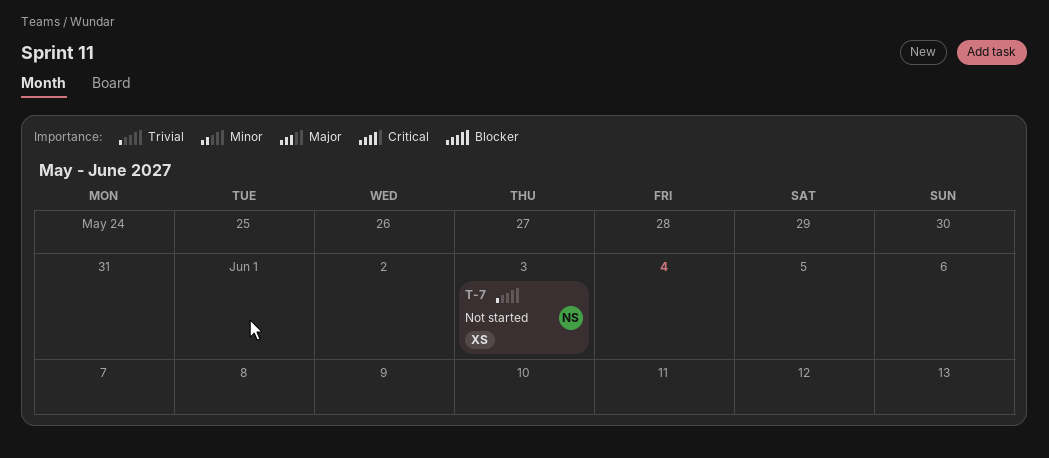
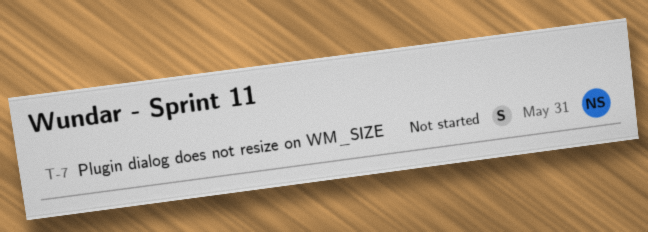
T-7, estimate: XS -> S
T-7, due: Jun 3 -> May 31

